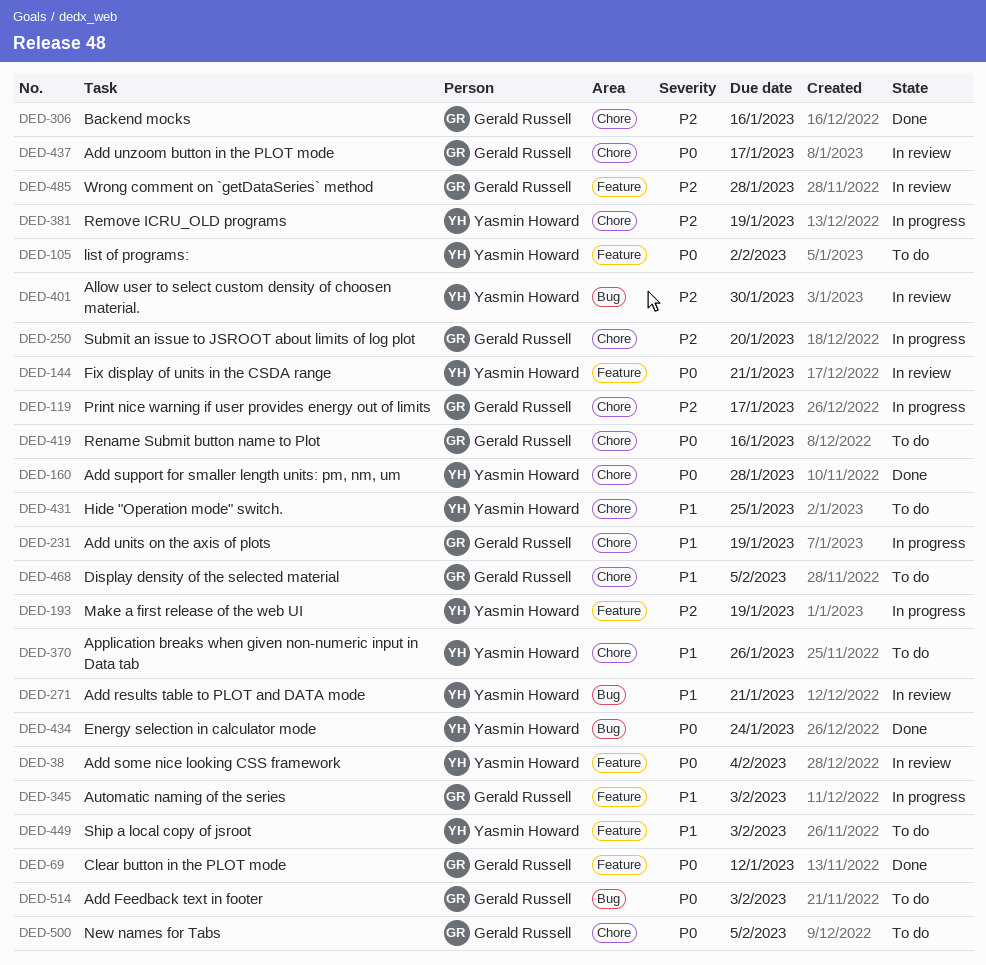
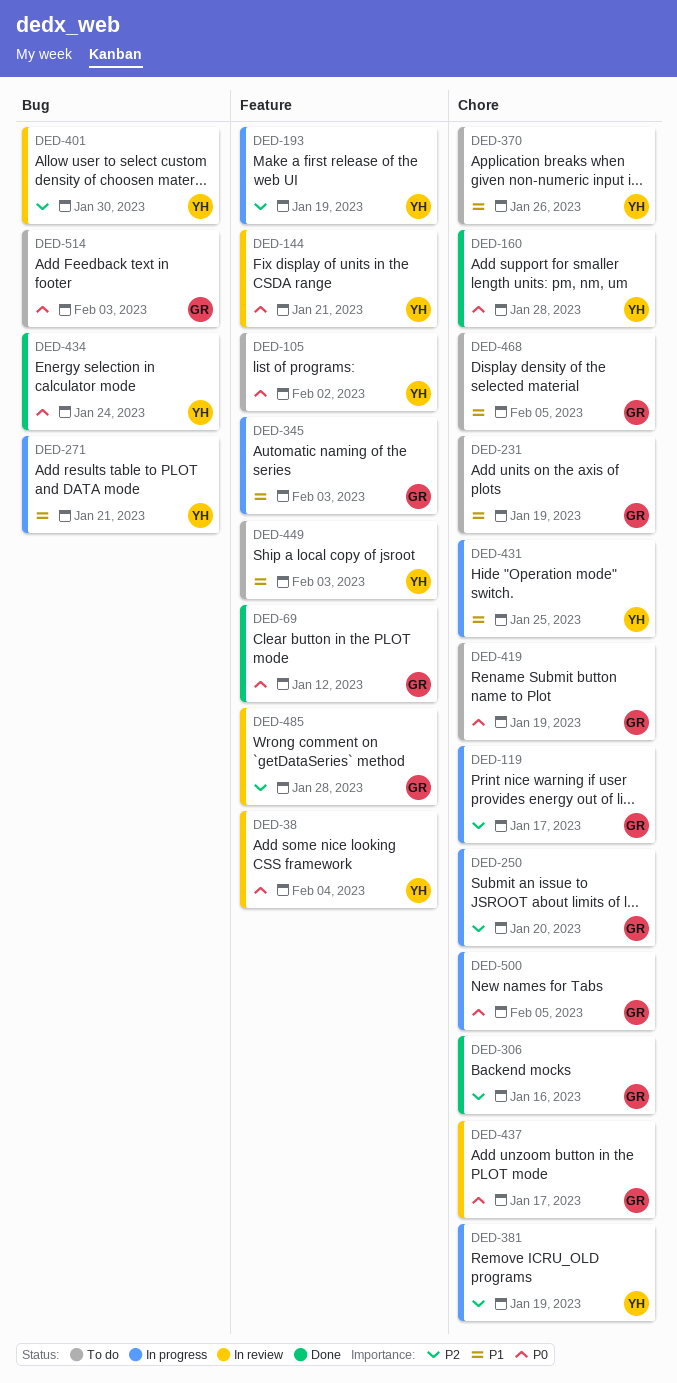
DED-231, status: In progress -> To do
DED-271, status: In review -> In progress
DED-419, due: Jan 16 -> Jan 19
DED-431, status: To do -> In progress
DED-500, status: To do -> In progress

